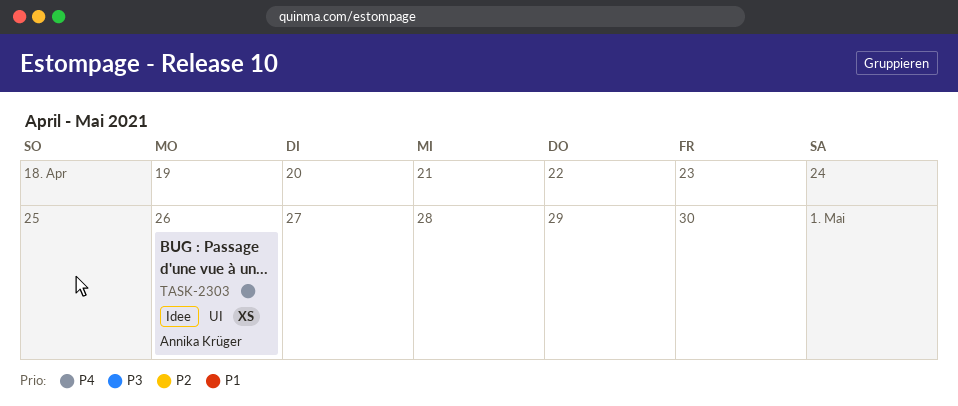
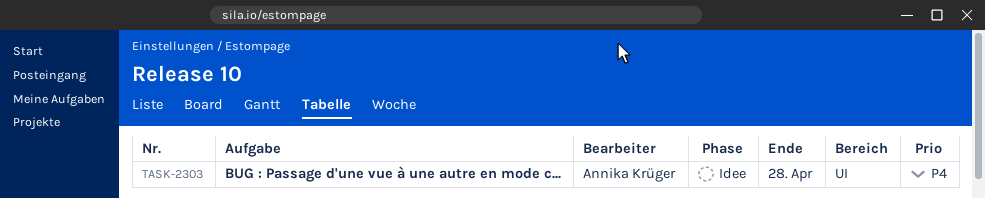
TASK-2303, due: Apr 26 -> Apr 28

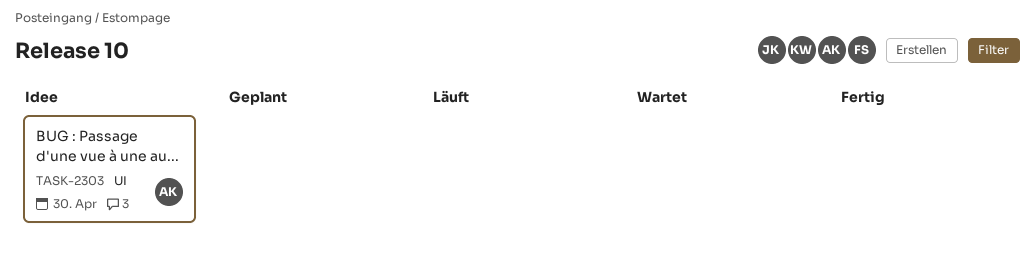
TASK-2303, due: Apr 28 -> Apr 30

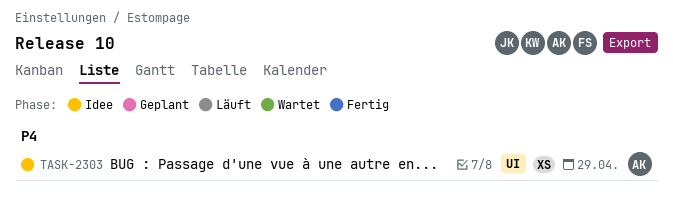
TASK-2303, due: Apr 30 -> Apr 29

